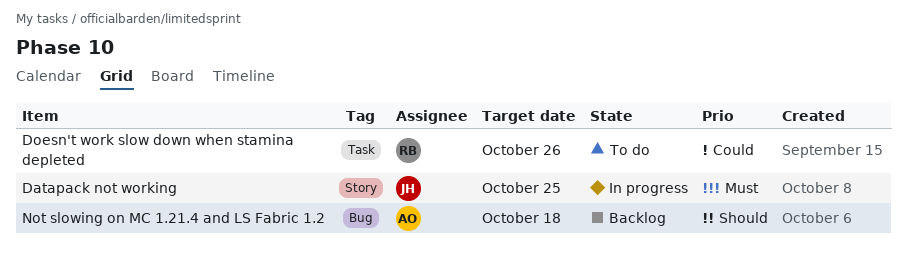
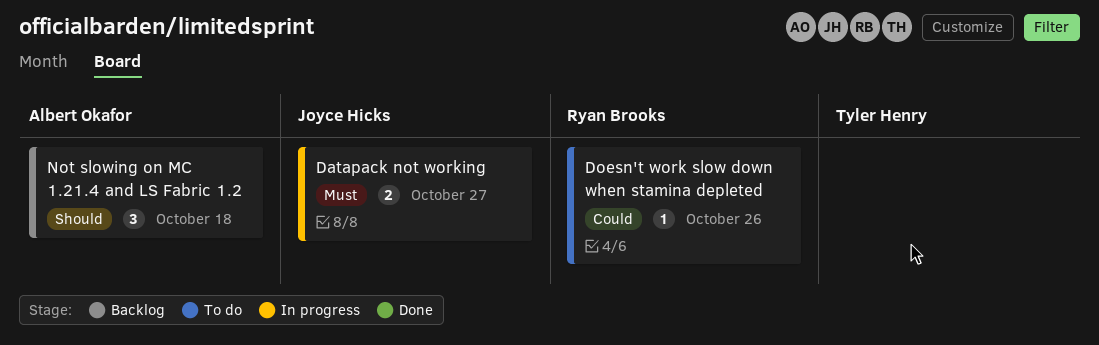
Datapack not working, due: Oct 25 -> Oct 27

